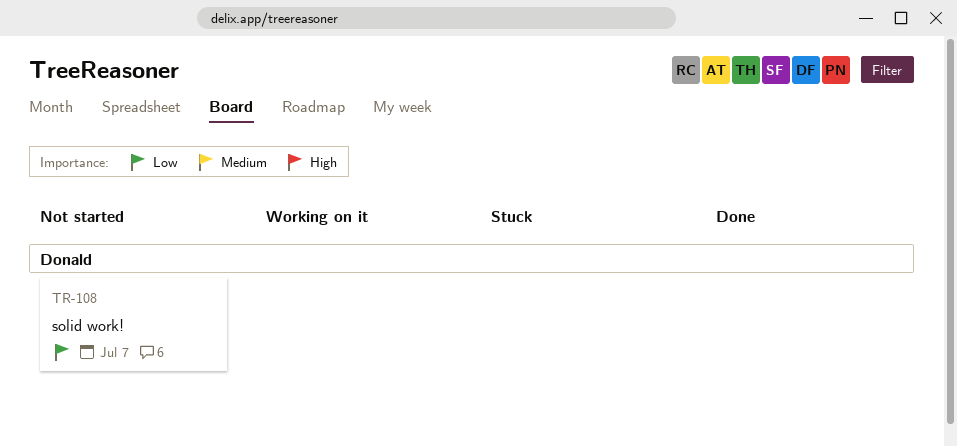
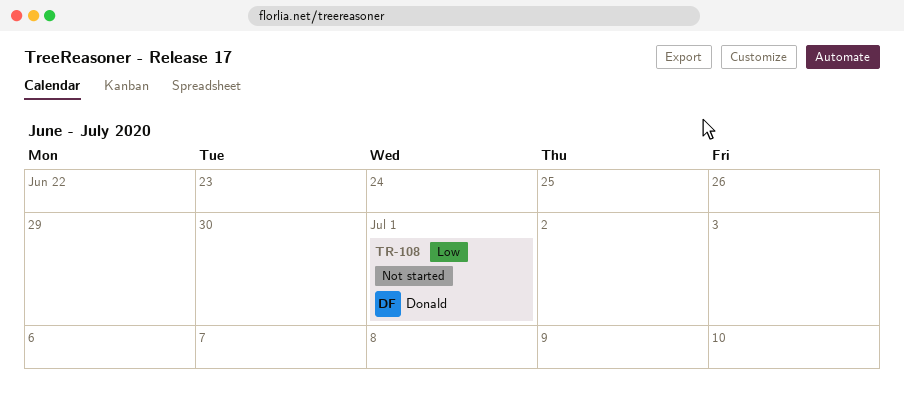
TR-108, due: Jul 7 -> Jul 1

